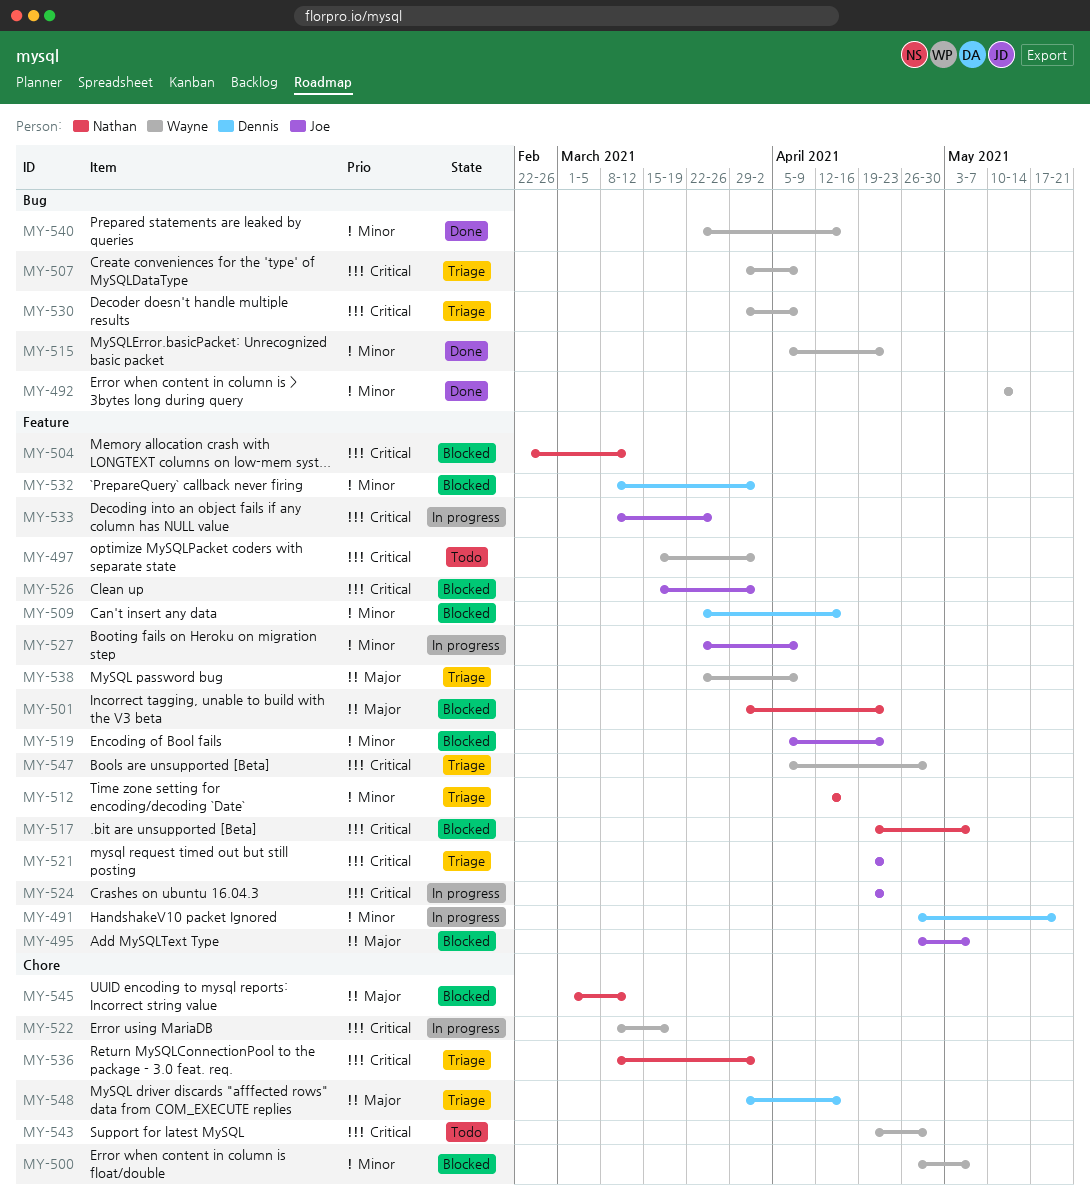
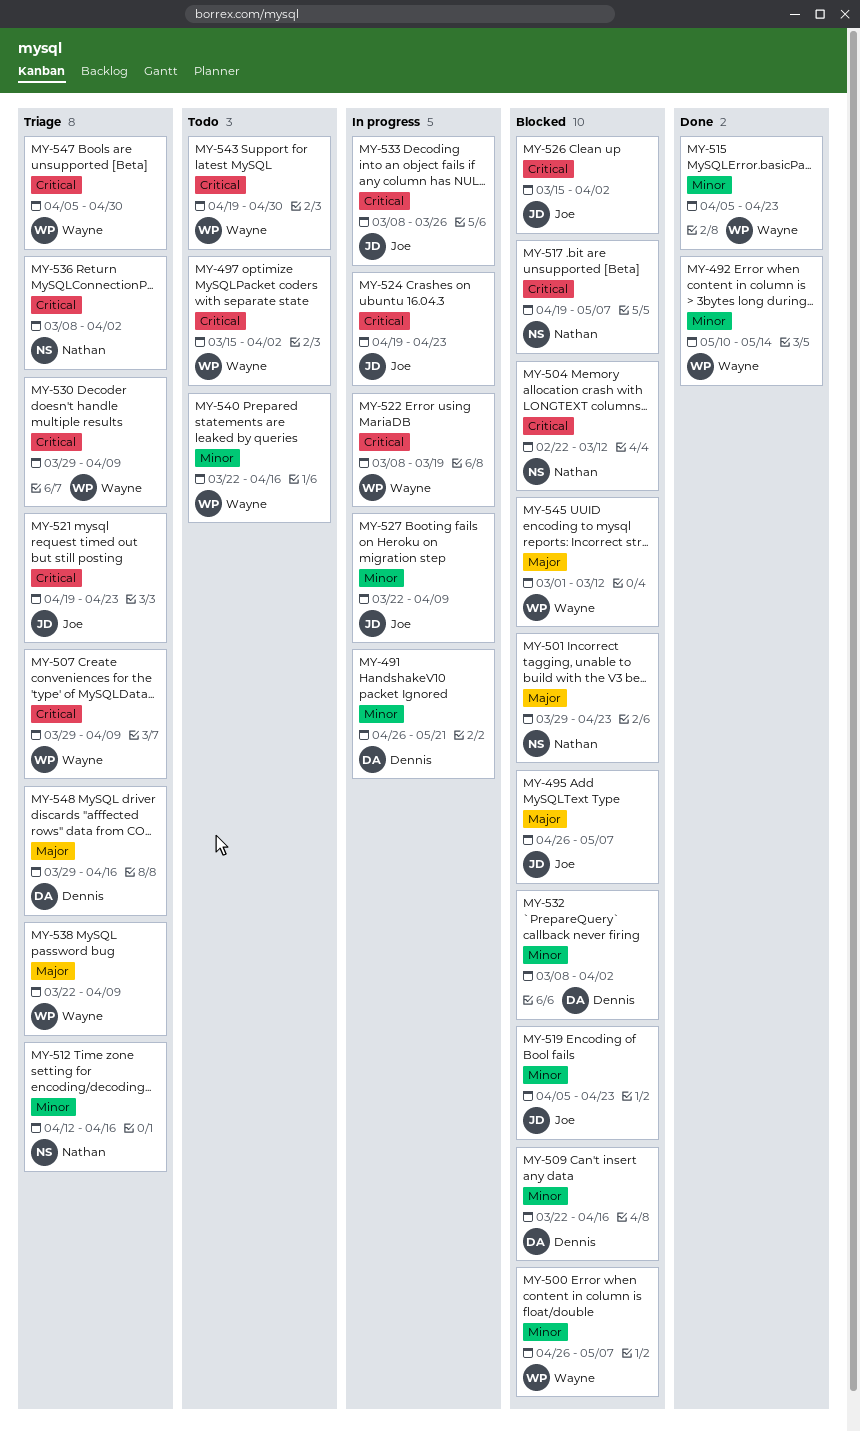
MY-540, status: Done -> Todo
MY-545, owner: Nathan -> Wayne

